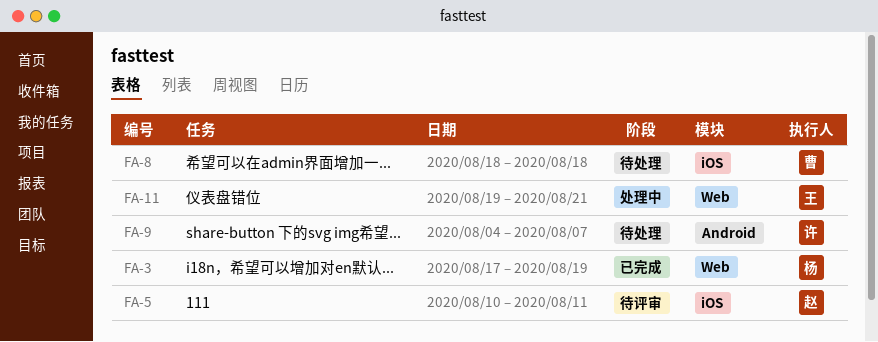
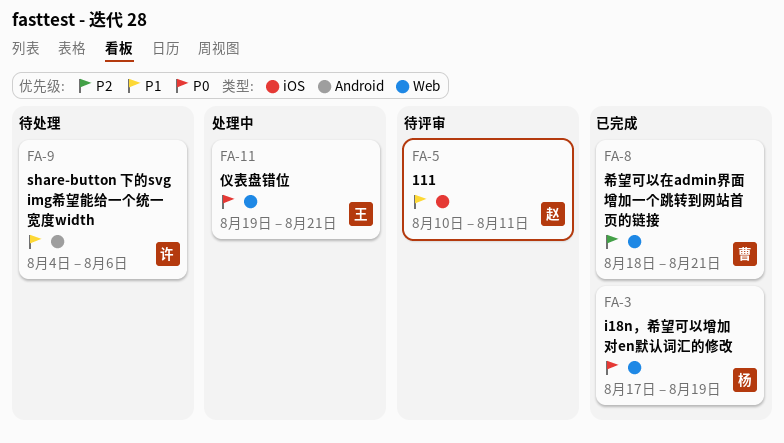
FA-8, status: 待处理 -> 已完成
FA-8, label: iOS -> Web
FA-8, due: Aug 18 -> Aug 21
FA-9, due: Aug 7 -> Aug 6

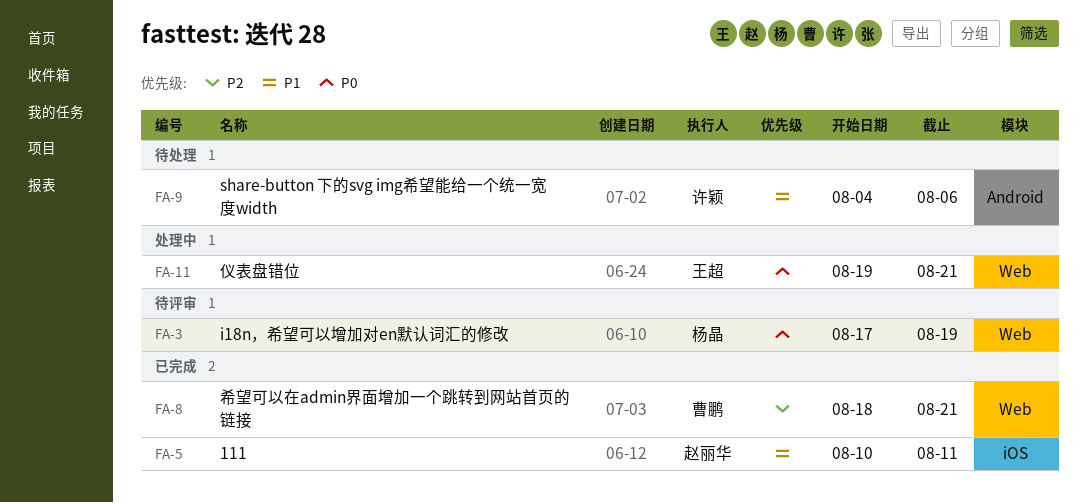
FA-3, status: 已完成 -> 待评审
FA-5, status: 待评审 -> 已完成

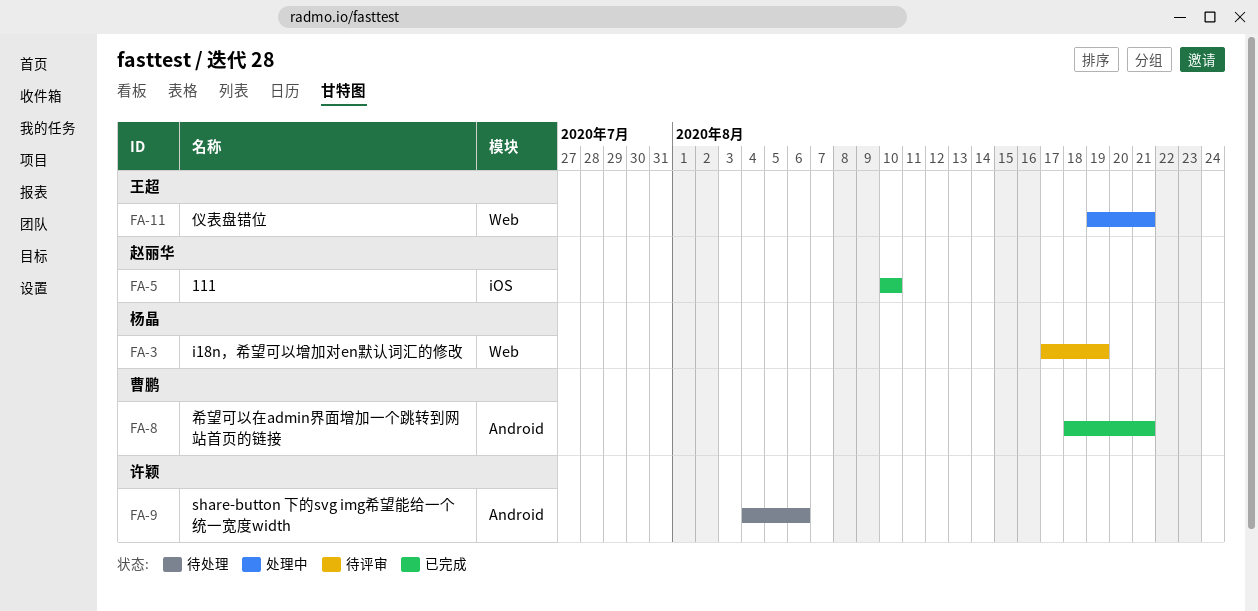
FA-5, due: Aug 11 -> Aug 10
FA-8, label: Web -> Android

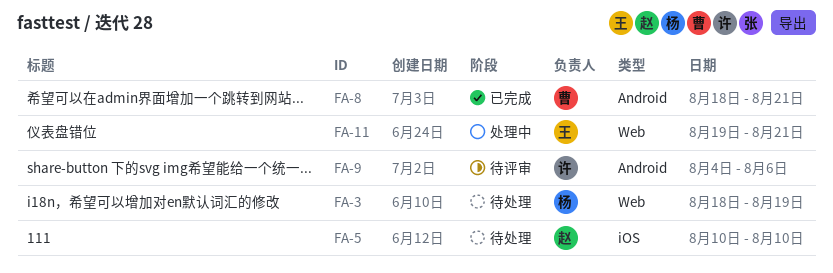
FA-3, status: 待评审 -> 待处理
FA-3, start: Aug 17 -> Aug 18
FA-5, status: 已完成 -> 待处理
FA-9, status: 待处理 -> 待评审

